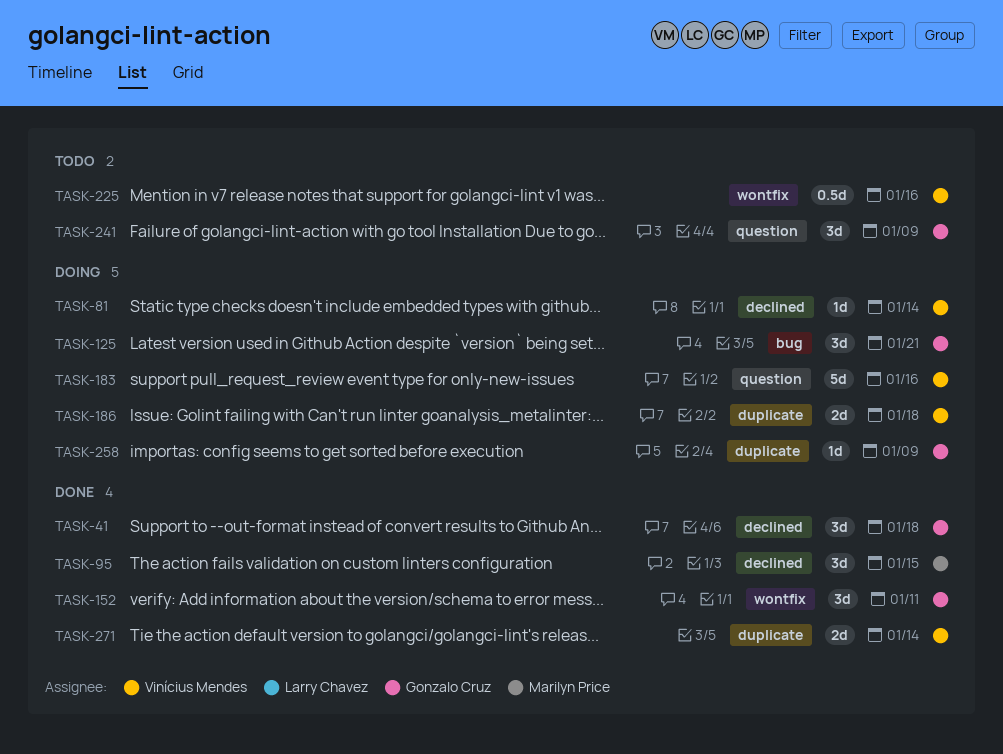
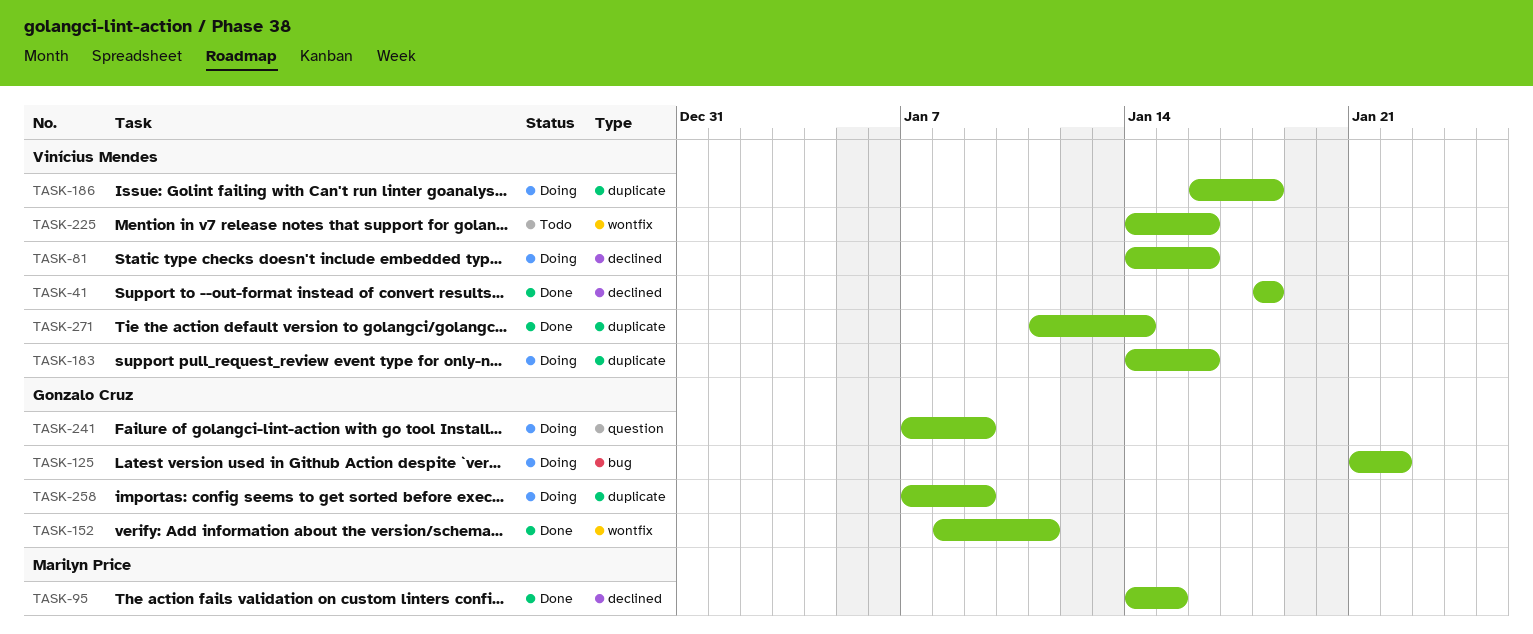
TASK-41, owner: Gonzalo Cruz -> Vinícius Mendes
TASK-81, due: Jan 14 -> Jan 16
TASK-125, due: Jan 21 -> Jan 22
TASK-183, label: question -> duplicate
TASK-241, status: Todo -> Doing

